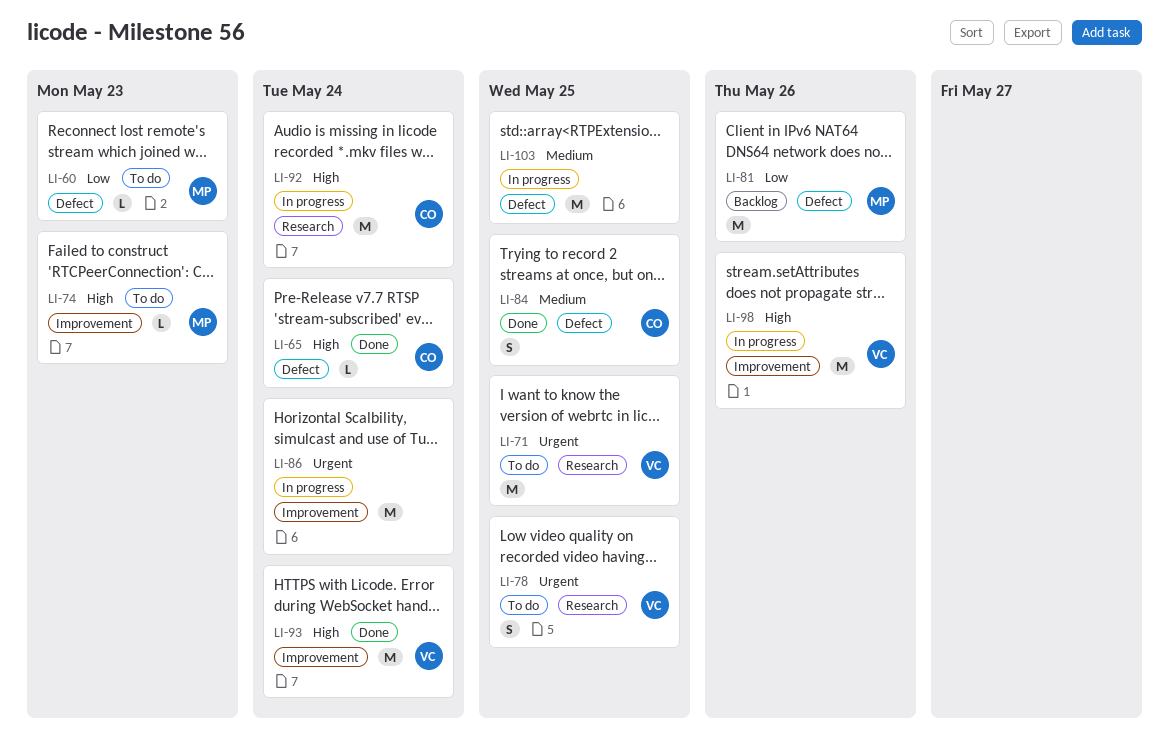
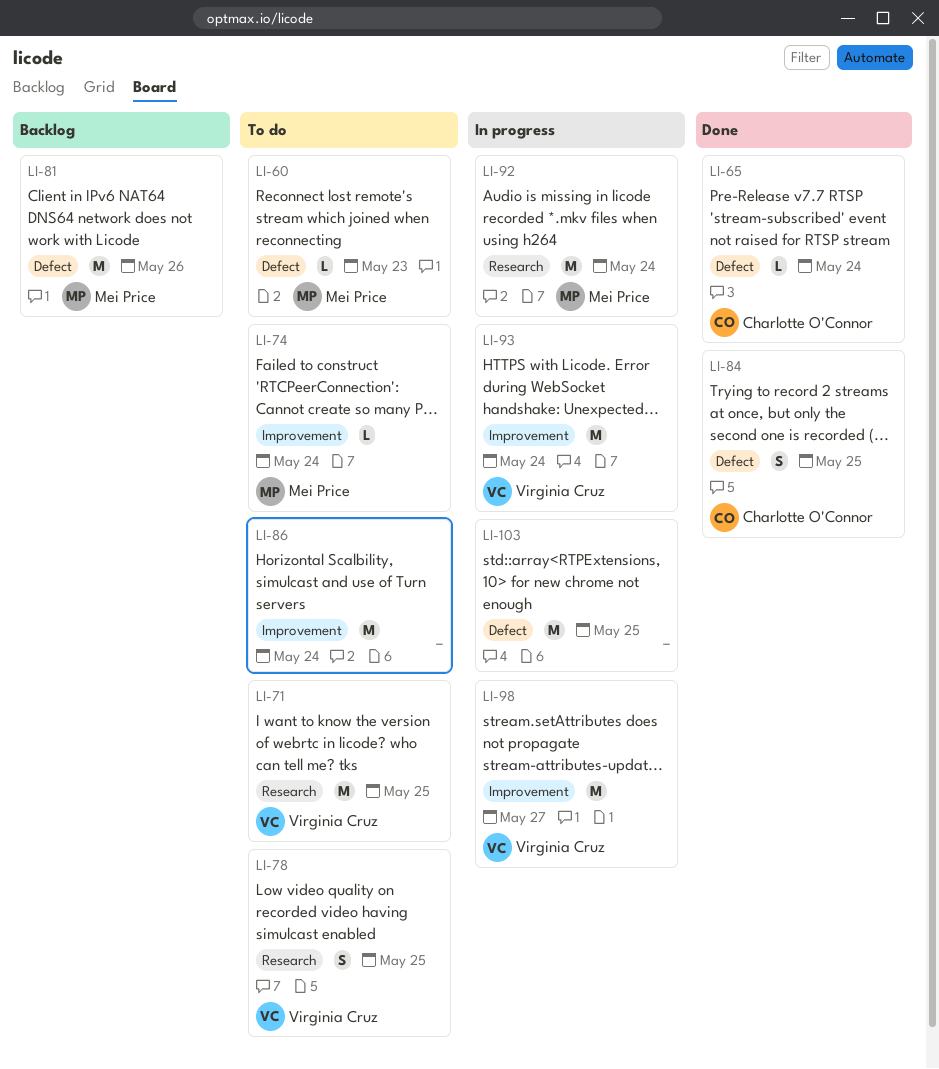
LI-74, due: May 23 -> May 24
LI-86, status: In progress -> To do
LI-92, owner: Charlotte O'Connor -> Mei Price
LI-93, status: Done -> In progress
LI-98, due: May 26 -> May 27

